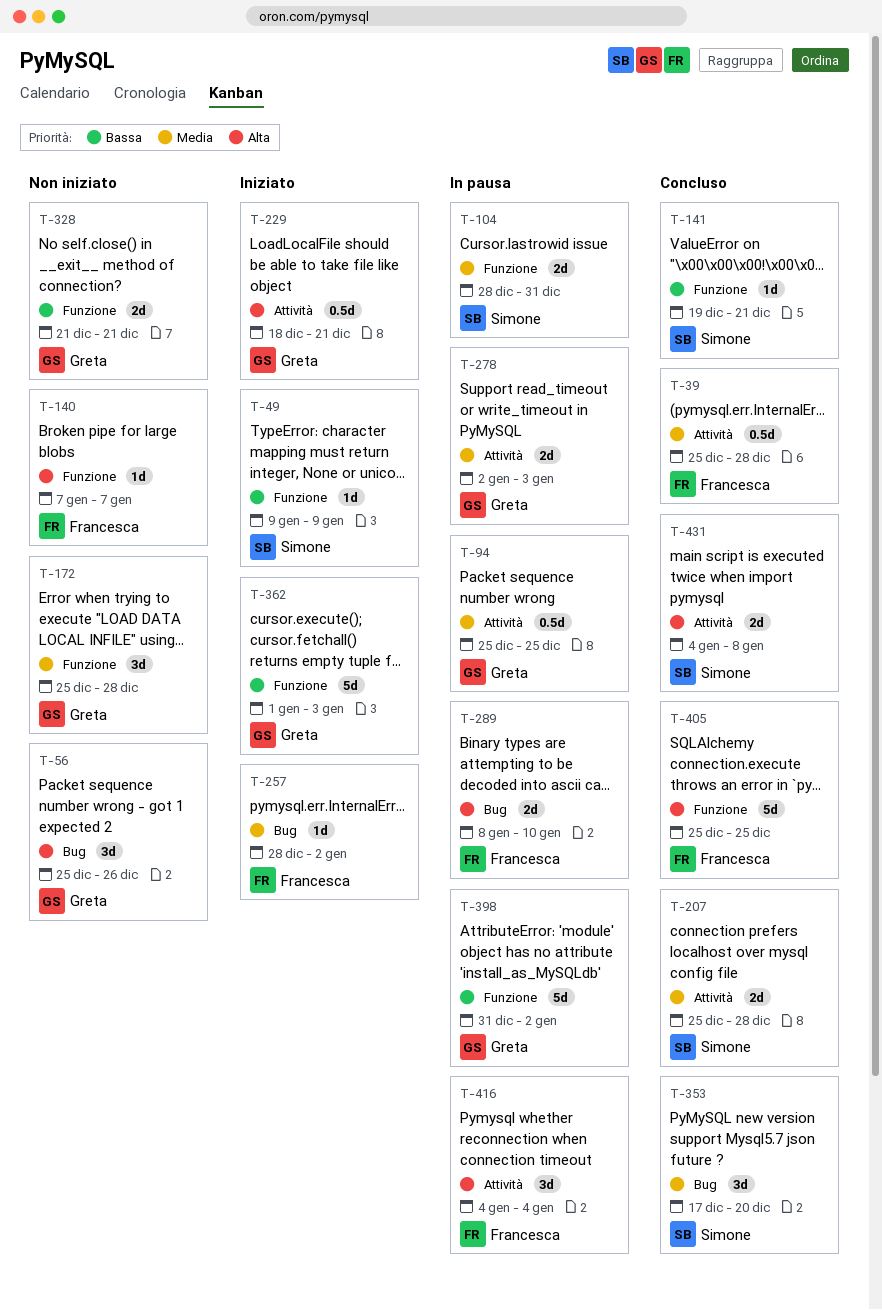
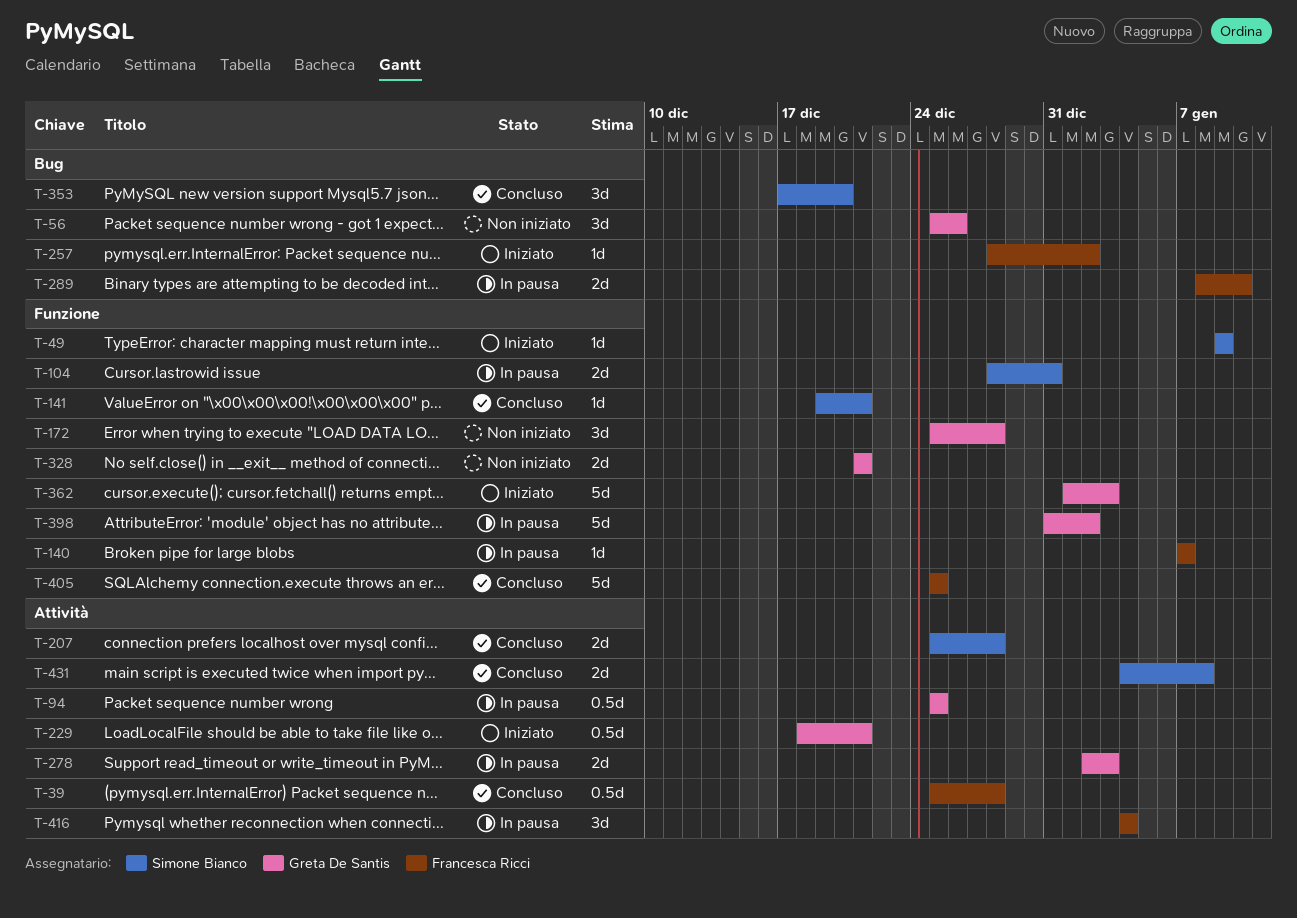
T-140, status: Non iniziato -> In pausa

